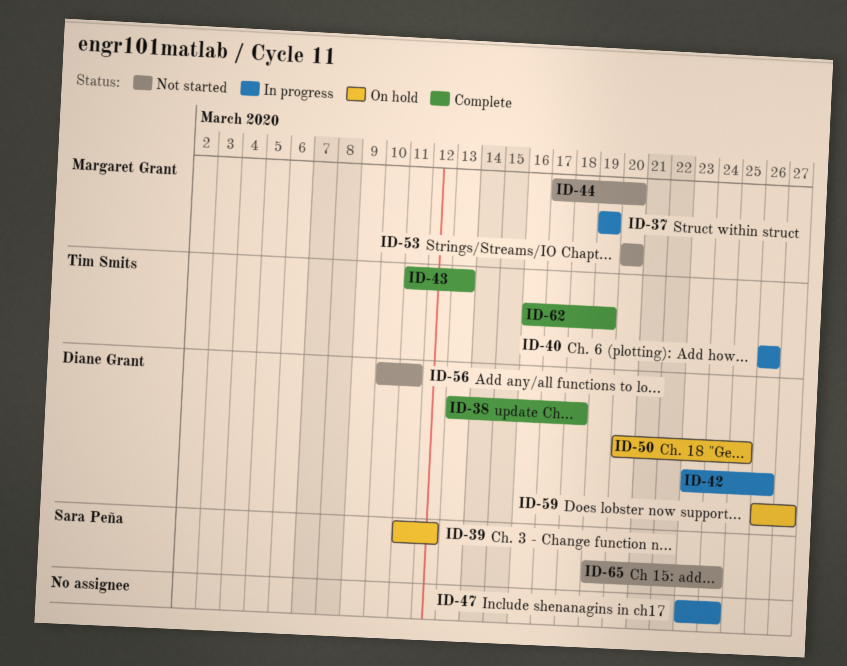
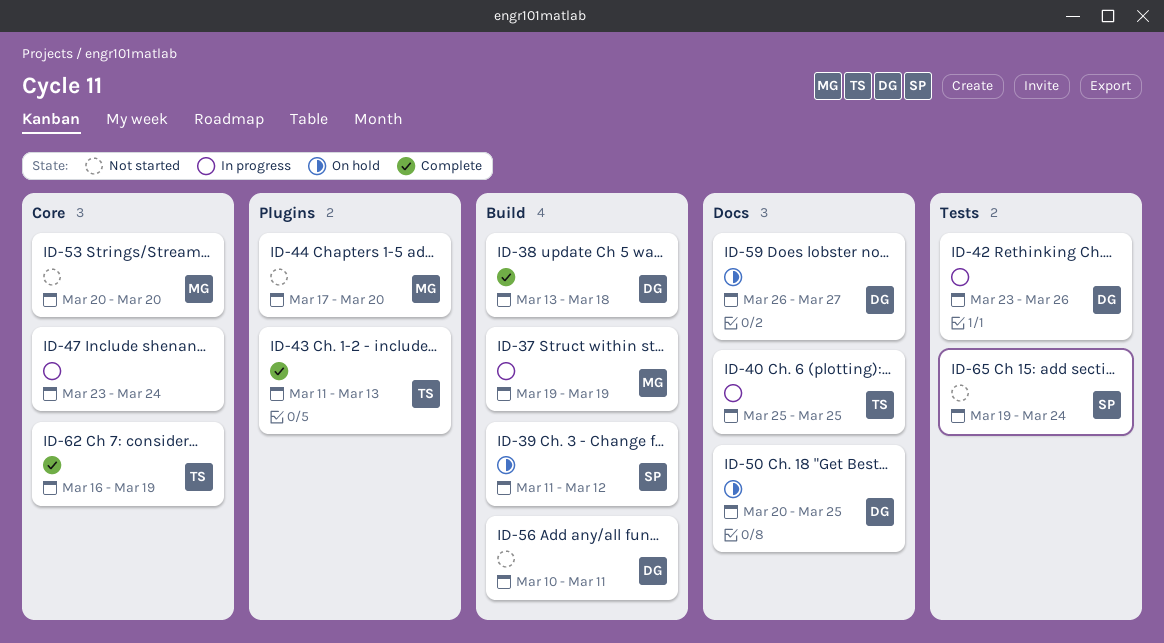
ID-40, start: Mar 26 -> Mar 25
ID-40, due: Mar 26 -> Mar 25

